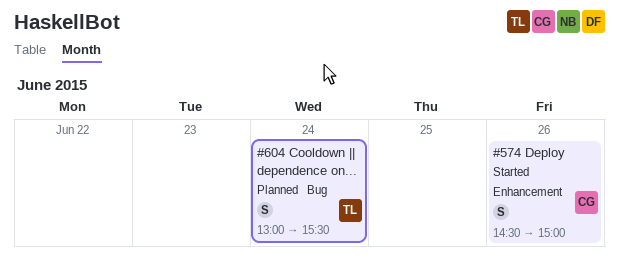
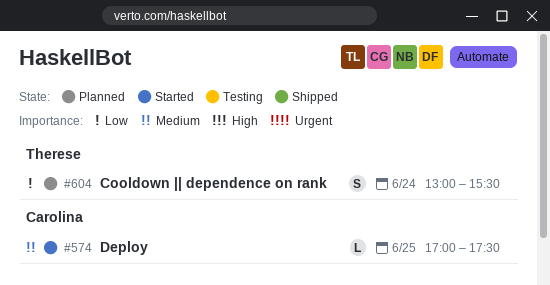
#574, estimate: S -> L
#574, day: Jun 26 -> Jun 25
#574, begins: 14:30 -> 17:00
#574, ends: 15:00 -> 17:30

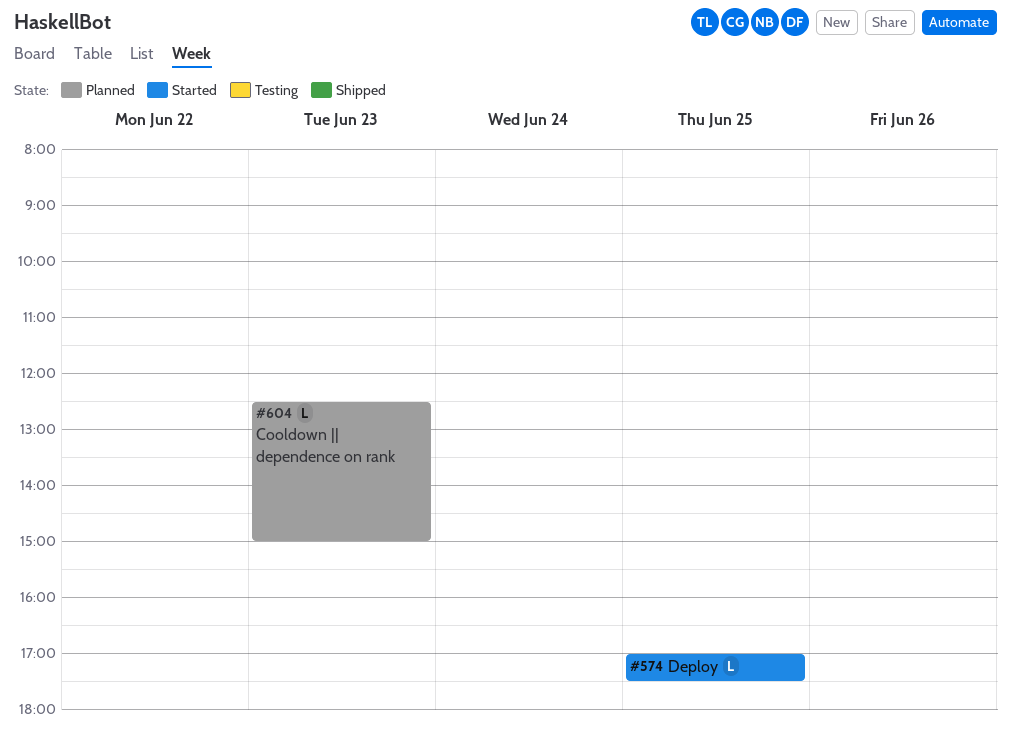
#604, estimate: S -> L
#604, day: Jun 24 -> Jun 23
#604, begins: 13:00 -> 12:30
#604, ends: 15:30 -> 15:00

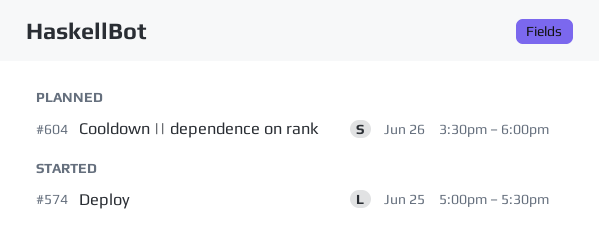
#604, estimate: L -> S
#604, day: Jun 23 -> Jun 26
#604, begins: 12:30 -> 15:30
#604, ends: 15:00 -> 18:00

